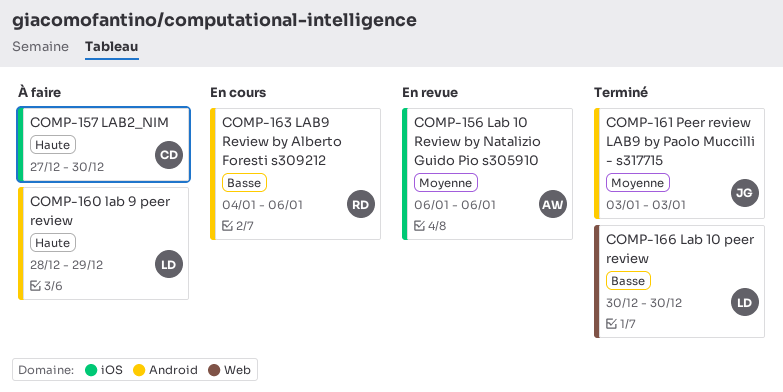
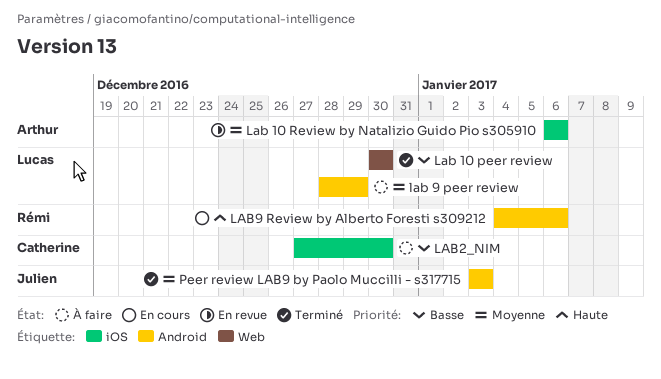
lab 9 peer review, priority: Haute -> Moyenne
LAB2_NIM, priority: Haute -> Basse
LAB9 Review by Alberto Foresti s309212, priority: Basse -> Haute

